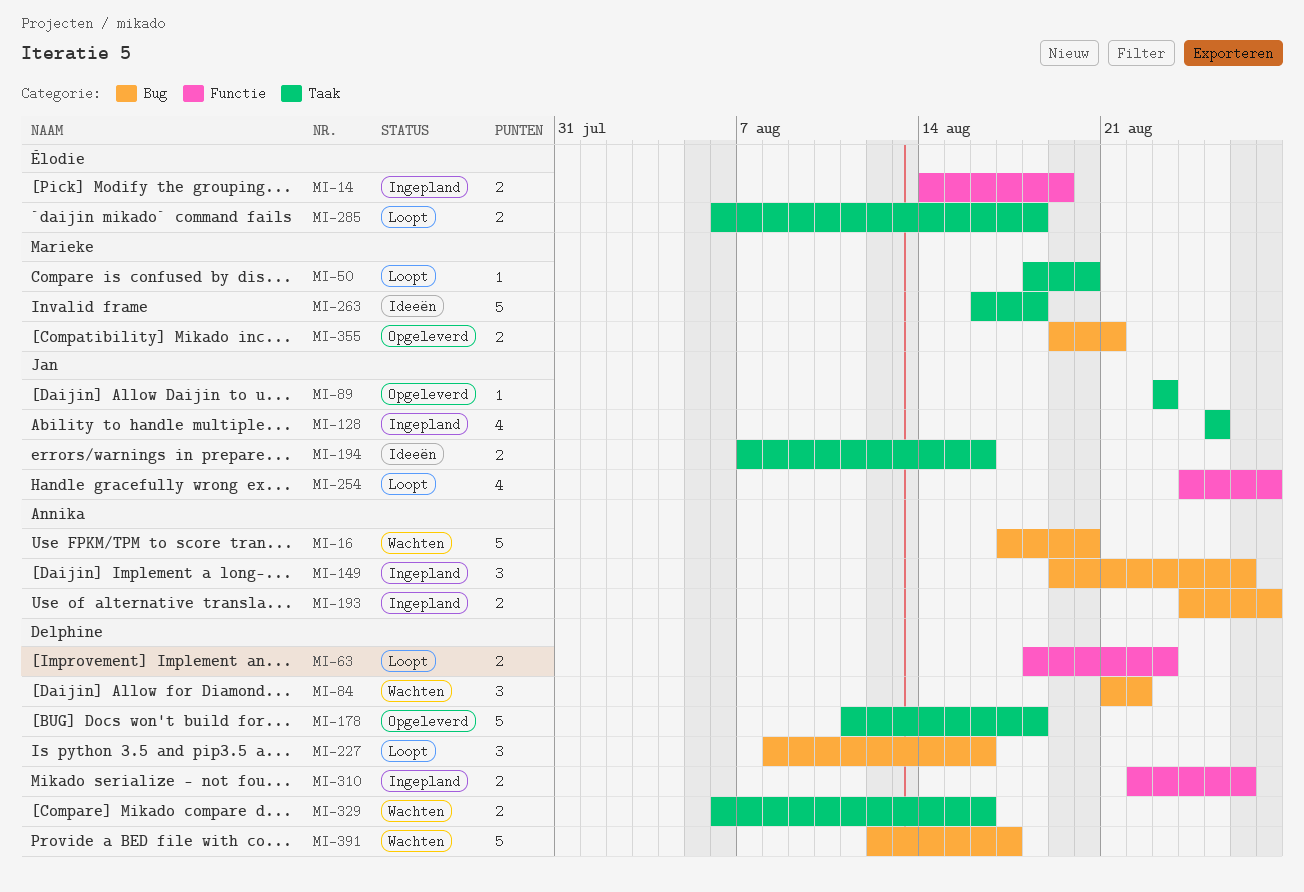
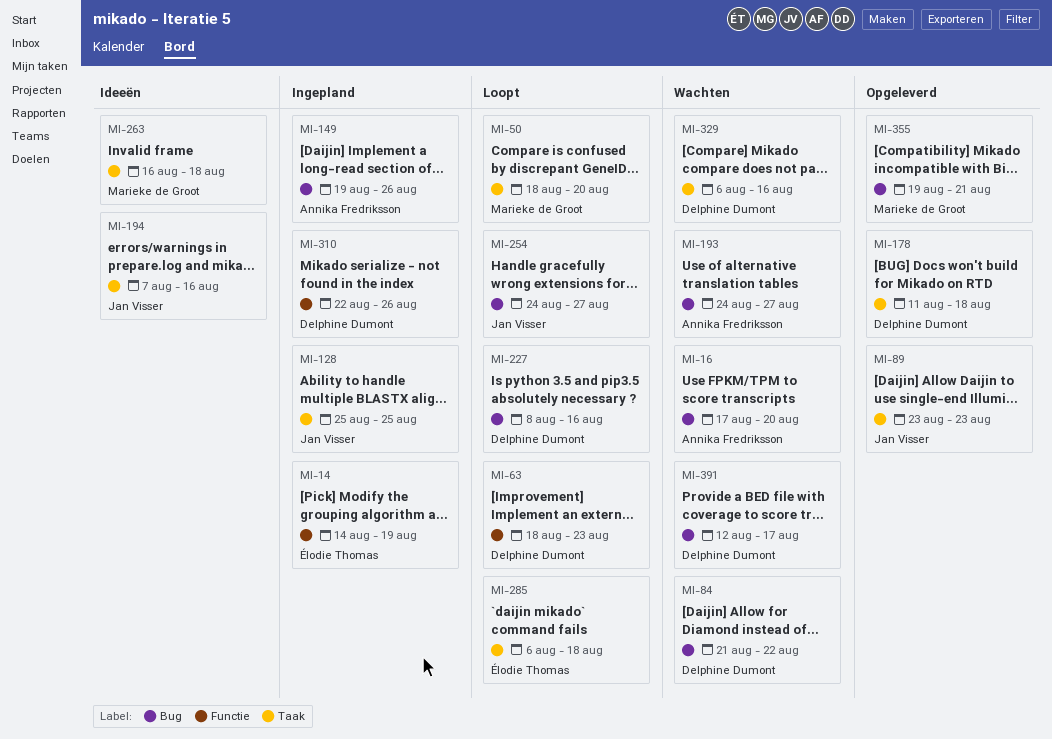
MI-193, status: Ingepland -> Wachten
MI-254, label: Functie -> Bug

